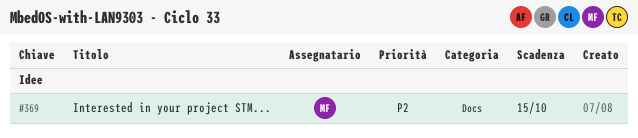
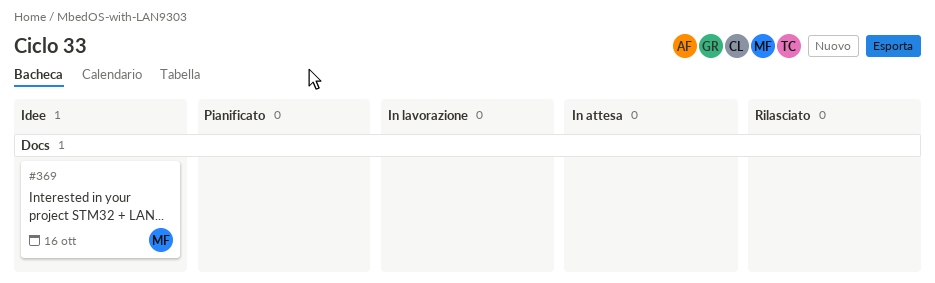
#369, due: Oct 15 -> Oct 16

